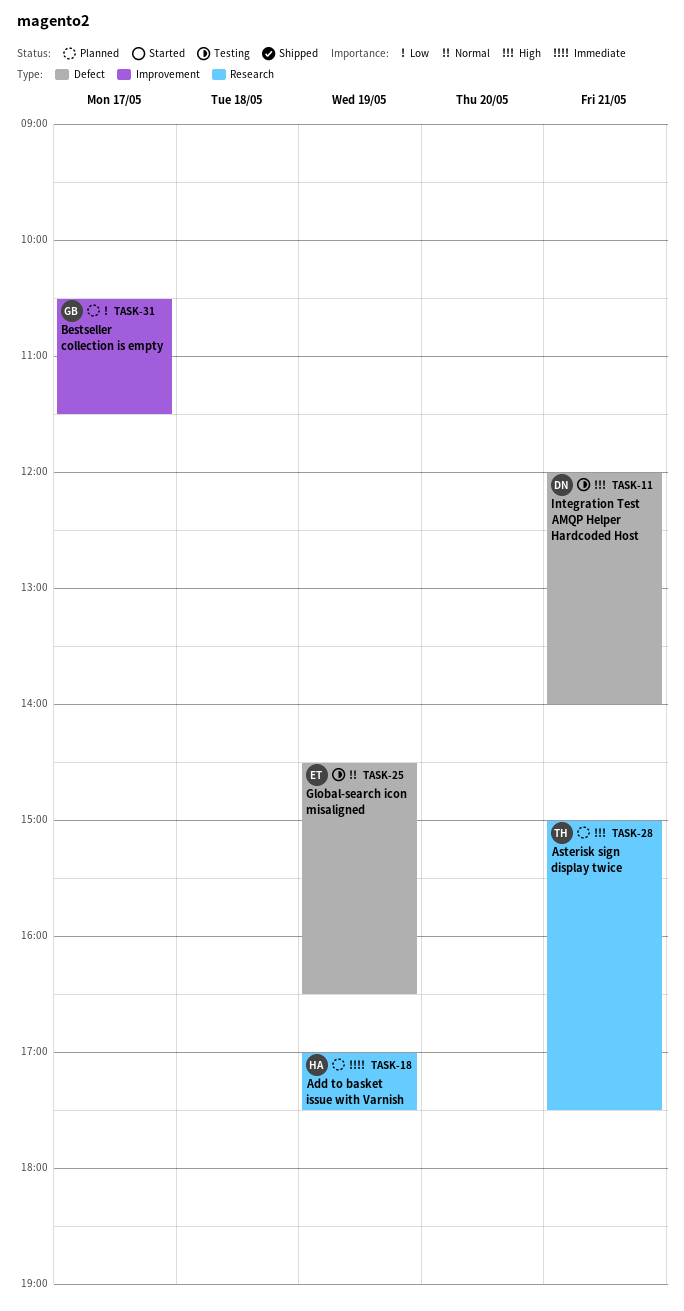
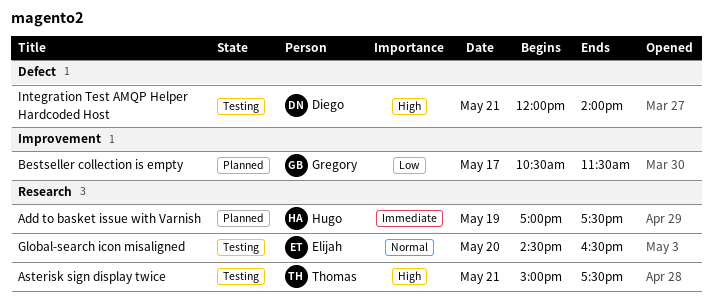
Asterisk sign display twice, status: Planned -> Testing
Global-search icon misaligned, label: Defect -> Research
Global-search icon misaligned, day: May 19 -> May 20

